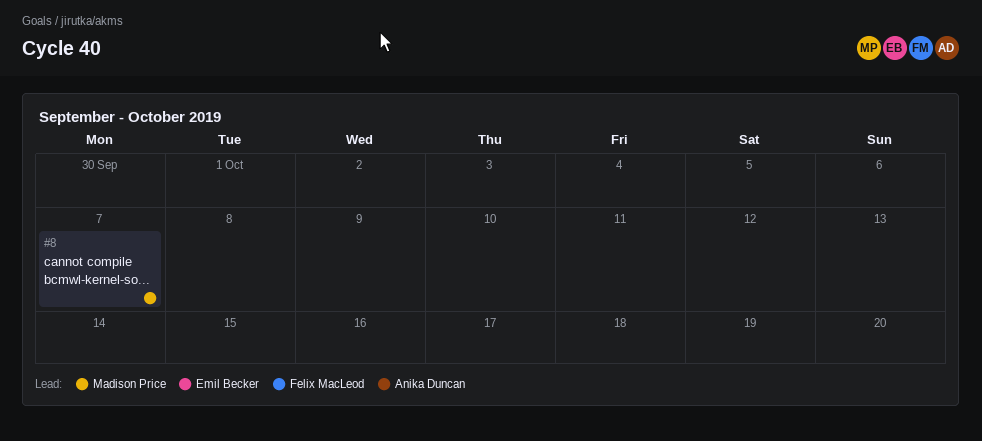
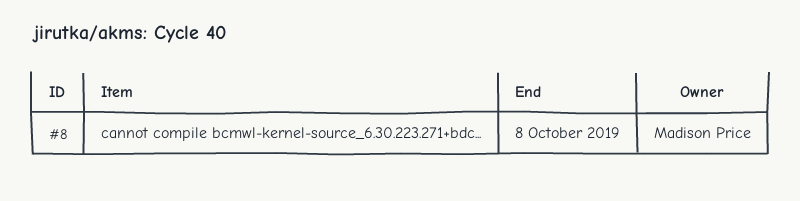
#8, due: Oct 7 -> Oct 8

